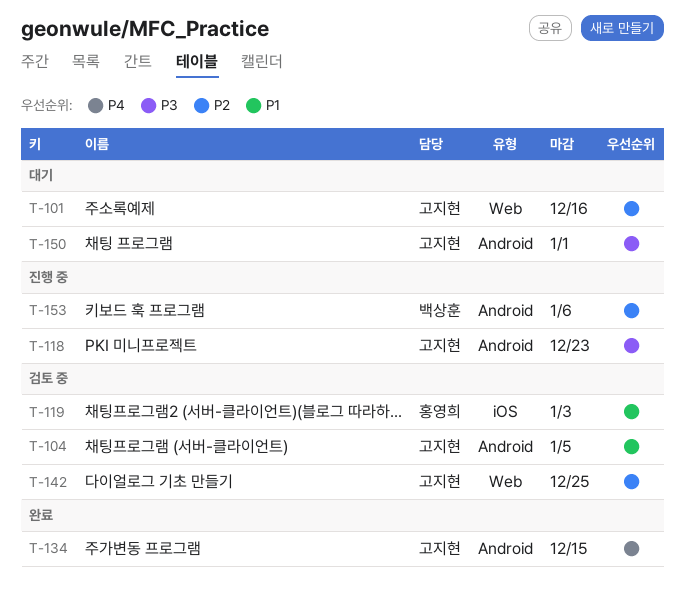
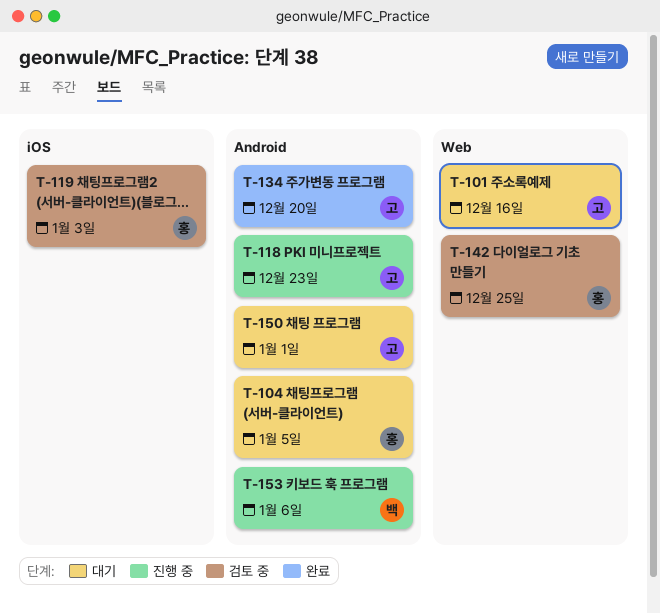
T-104, status: 검토 중 -> 대기
T-104, owner: 고지현 -> 홍영희
T-134, due: Dec 15 -> Dec 20
T-142, owner: 고지현 -> 홍영희

